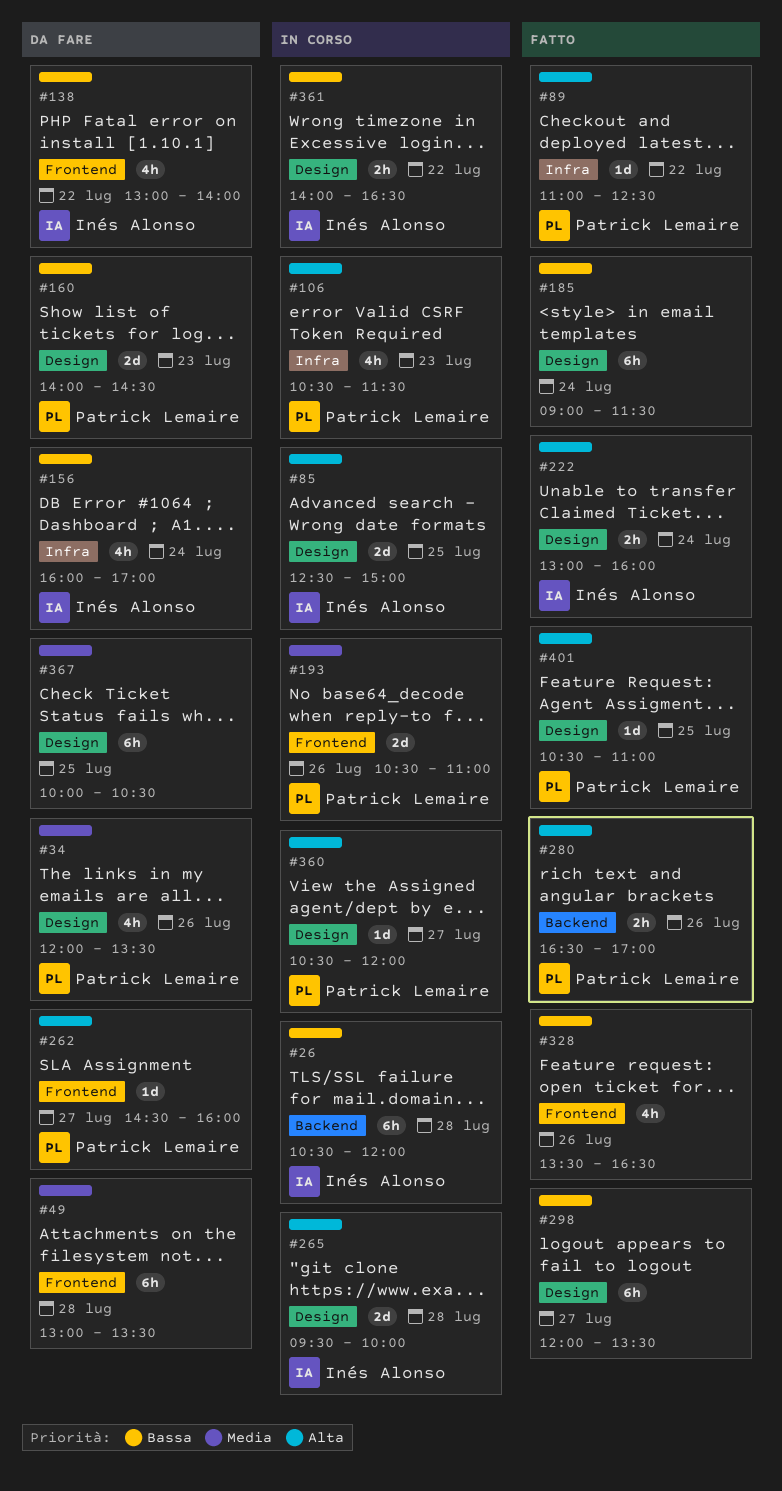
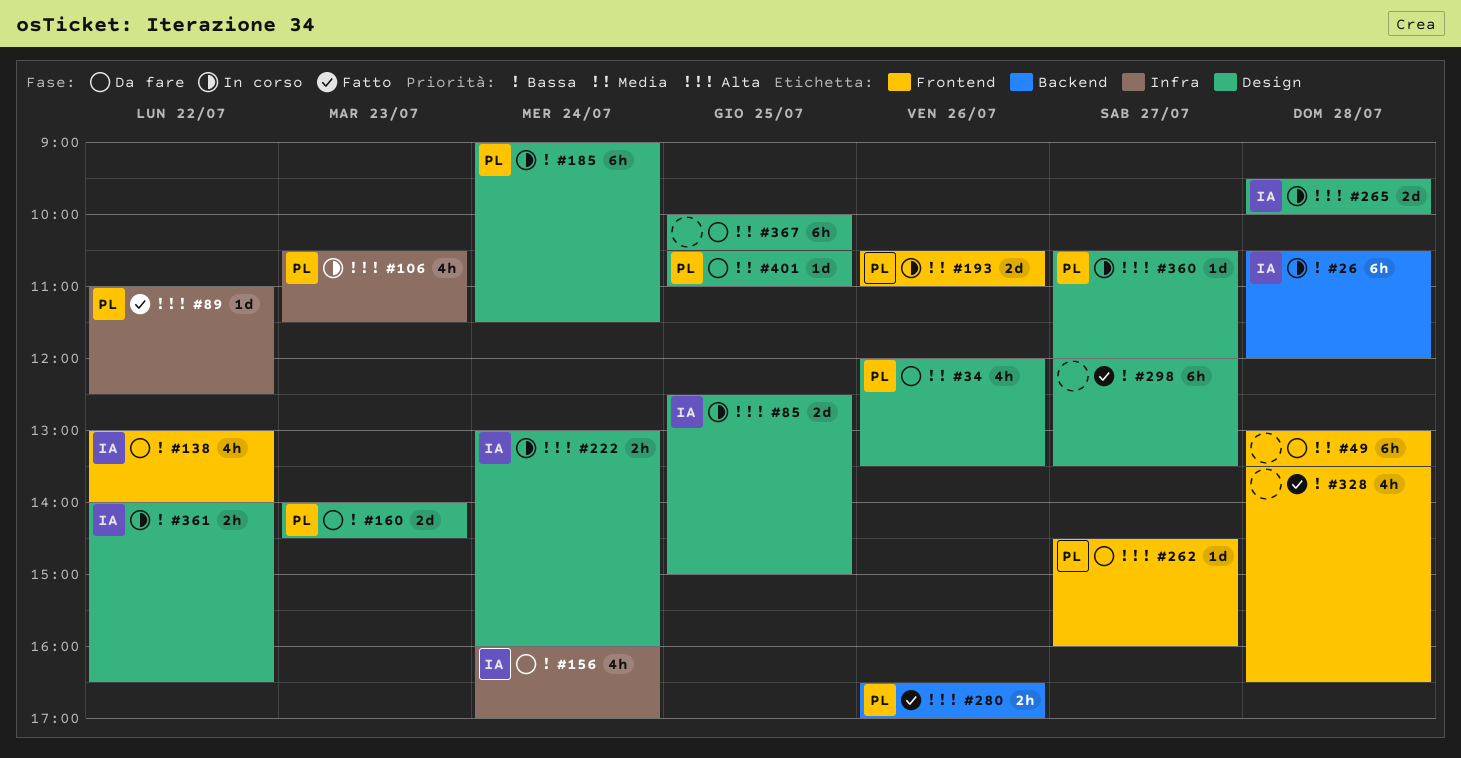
#185, status: Fatto -> In corso
#185, owner: none -> Patrick Lemaire
#222, status: Fatto -> In corso
#328, day: Jul 26 -> Jul 28
#401, status: Fatto -> Da fare
#401, priority: Alta -> Media

